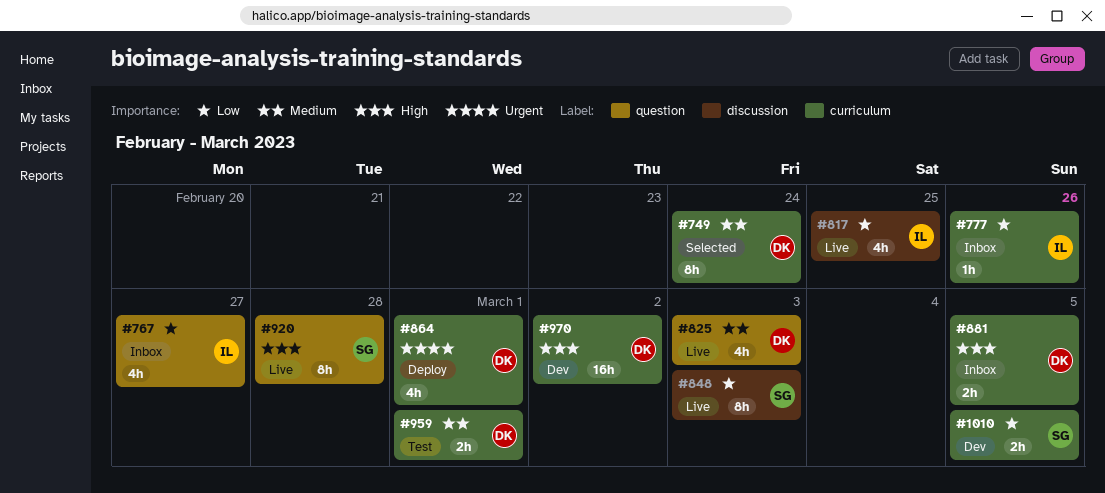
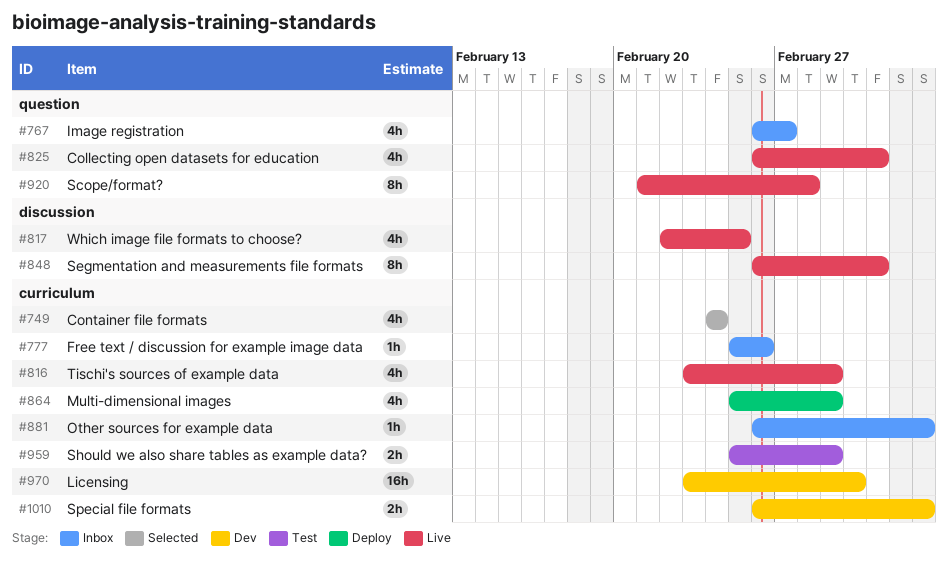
#749, estimate: 8h -> 4h
#816: none -> present
#881, estimate: 2h -> 1h

